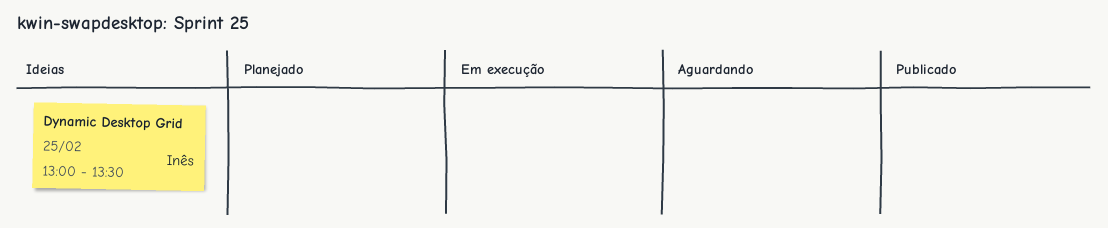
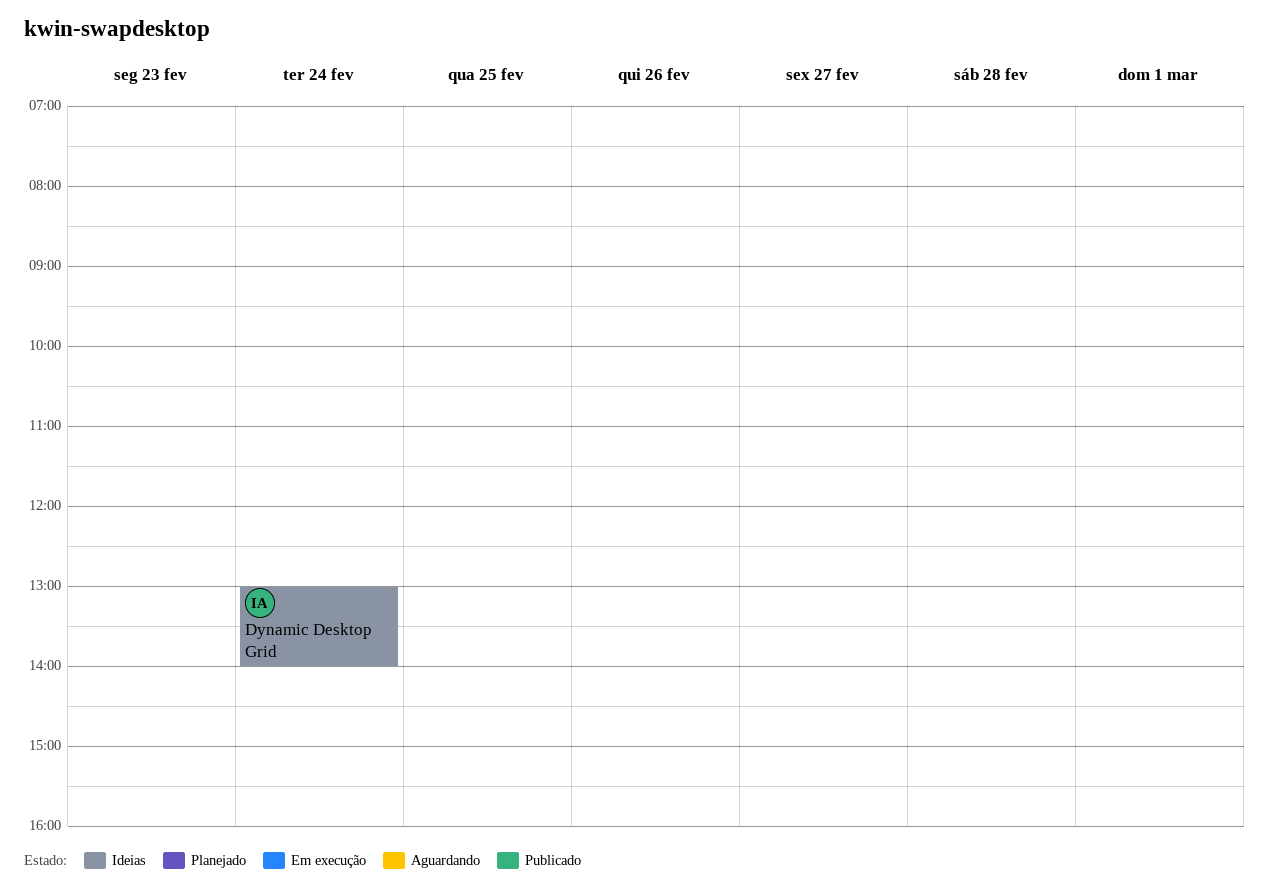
Dynamic Desktop Grid, day: Feb 25 -> Feb 24
Dynamic Desktop Grid, ends: 13:30 -> 14:00

